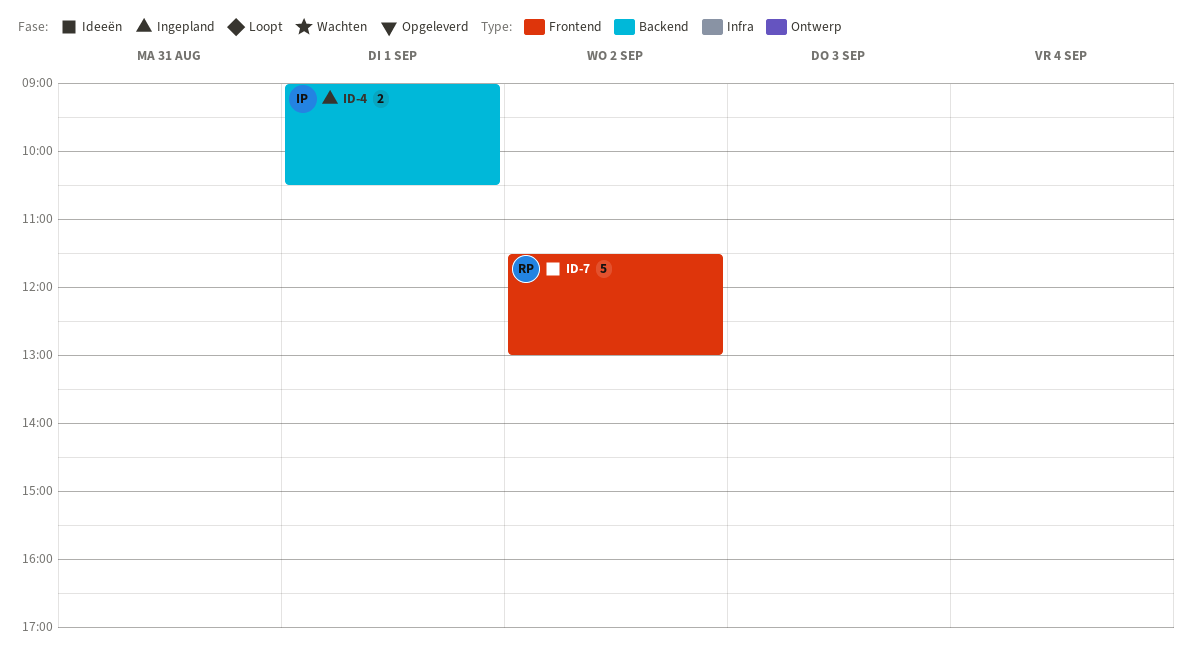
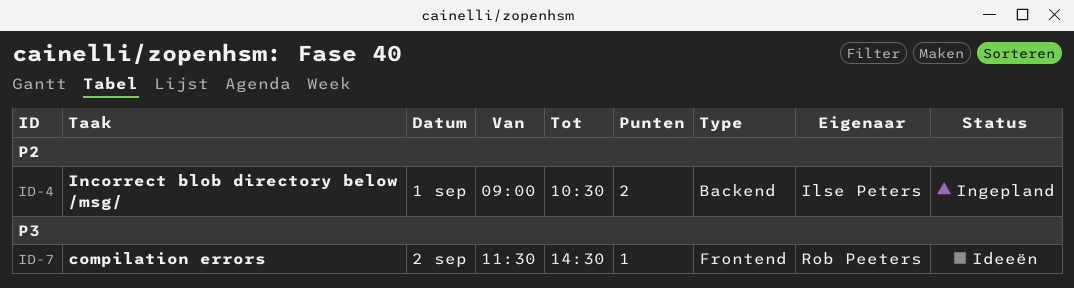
ID-7, estimate: 5 -> 1
ID-7, ends: 13:00 -> 14:30

